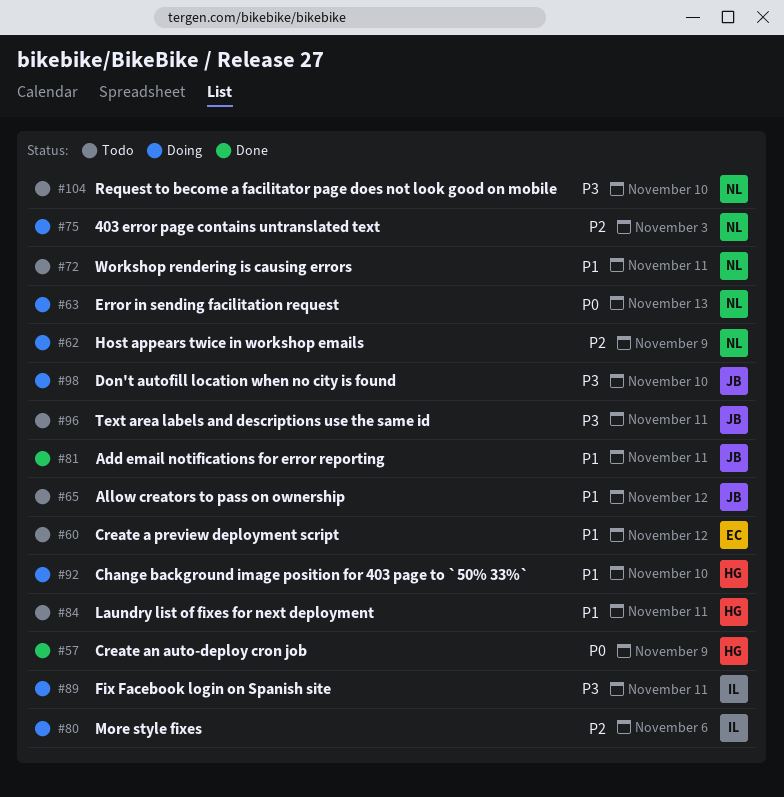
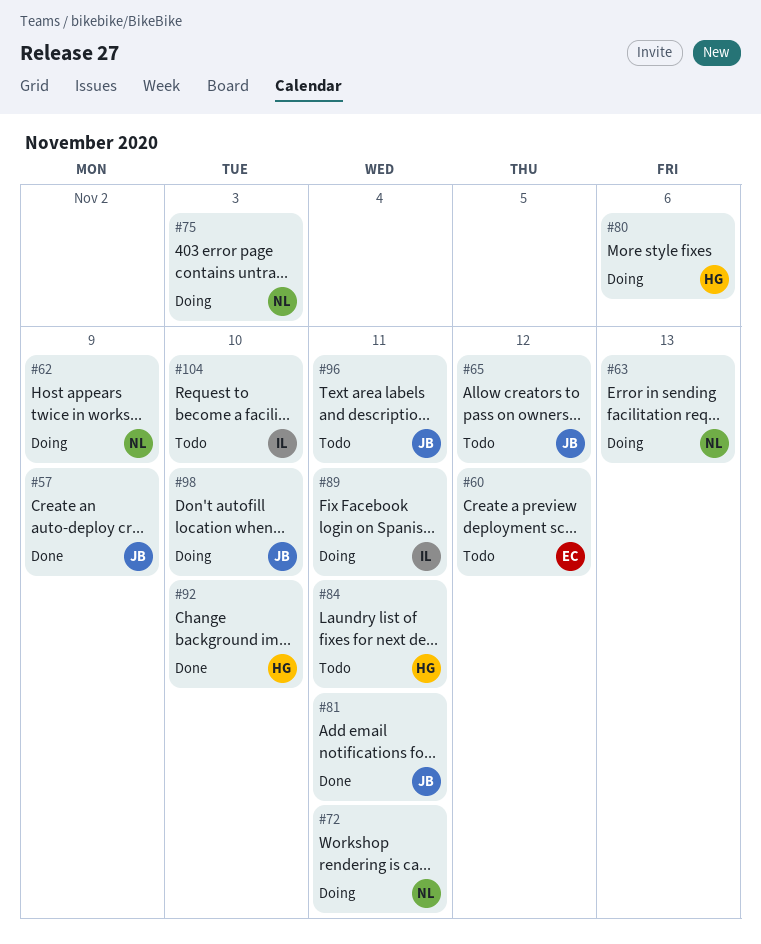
#57, owner: HG -> JB
#72, status: Todo -> Doing
#80, owner: IL -> HG
#92, status: Doing -> Done
#104, owner: NL -> IL

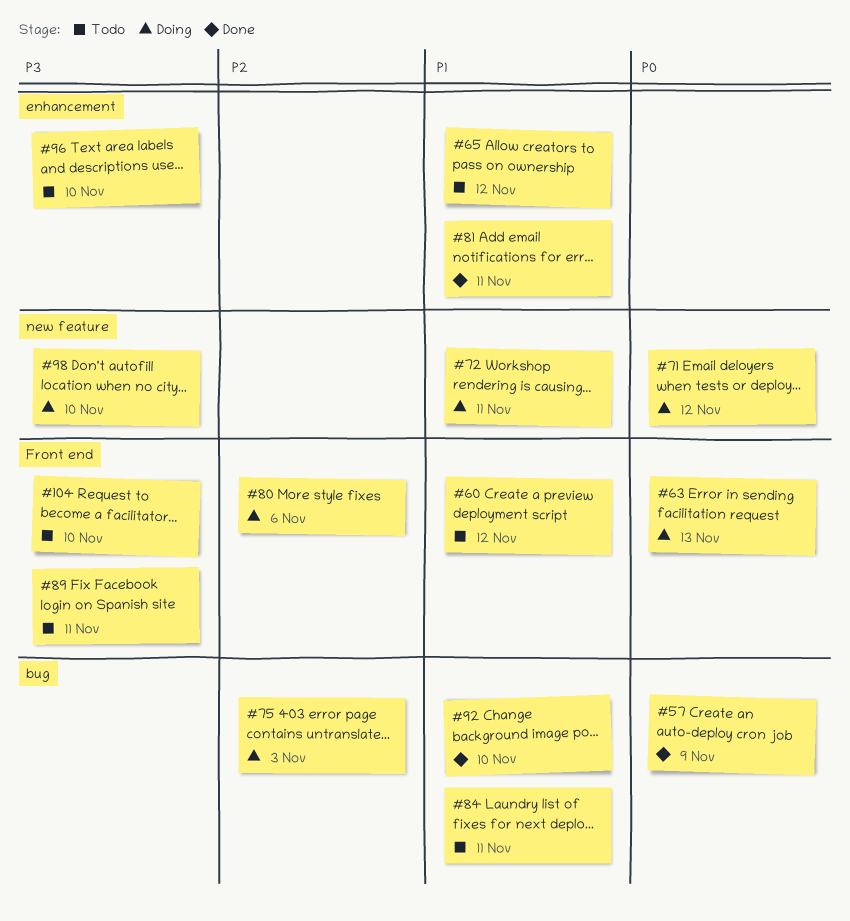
#62: present -> none
#71: none -> present
#89, status: Doing -> Todo
#96, due: Nov 11 -> Nov 10

